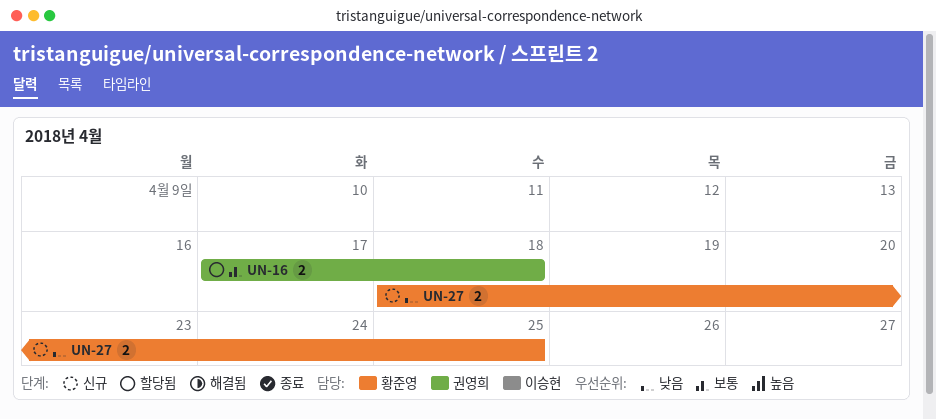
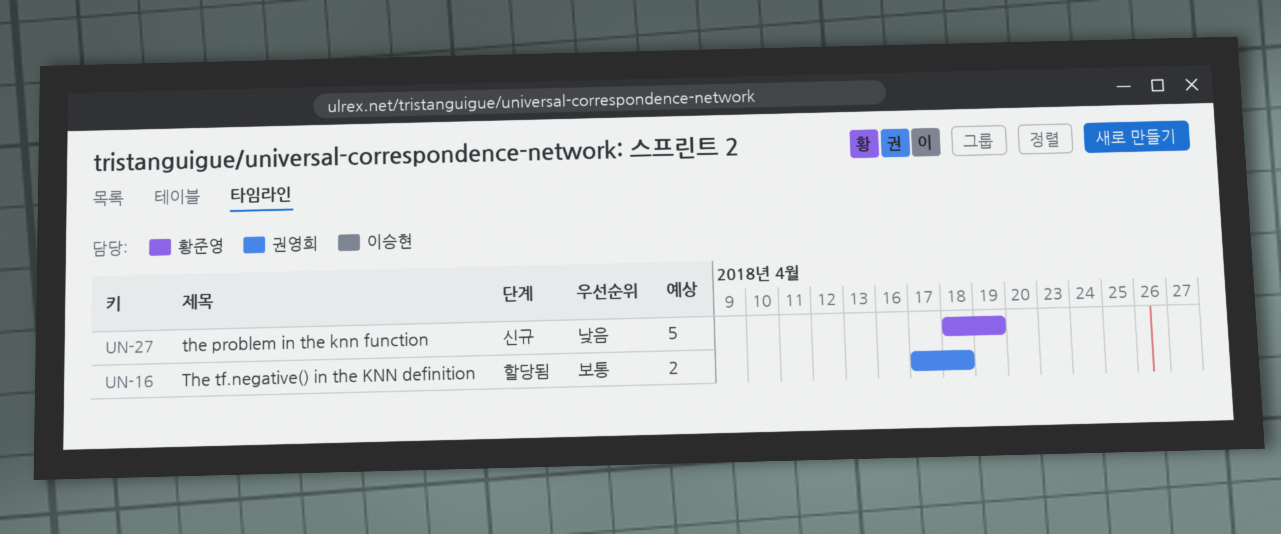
UN-27, estimate: 2 -> 5
UN-27, due: Apr 25 -> Apr 19

